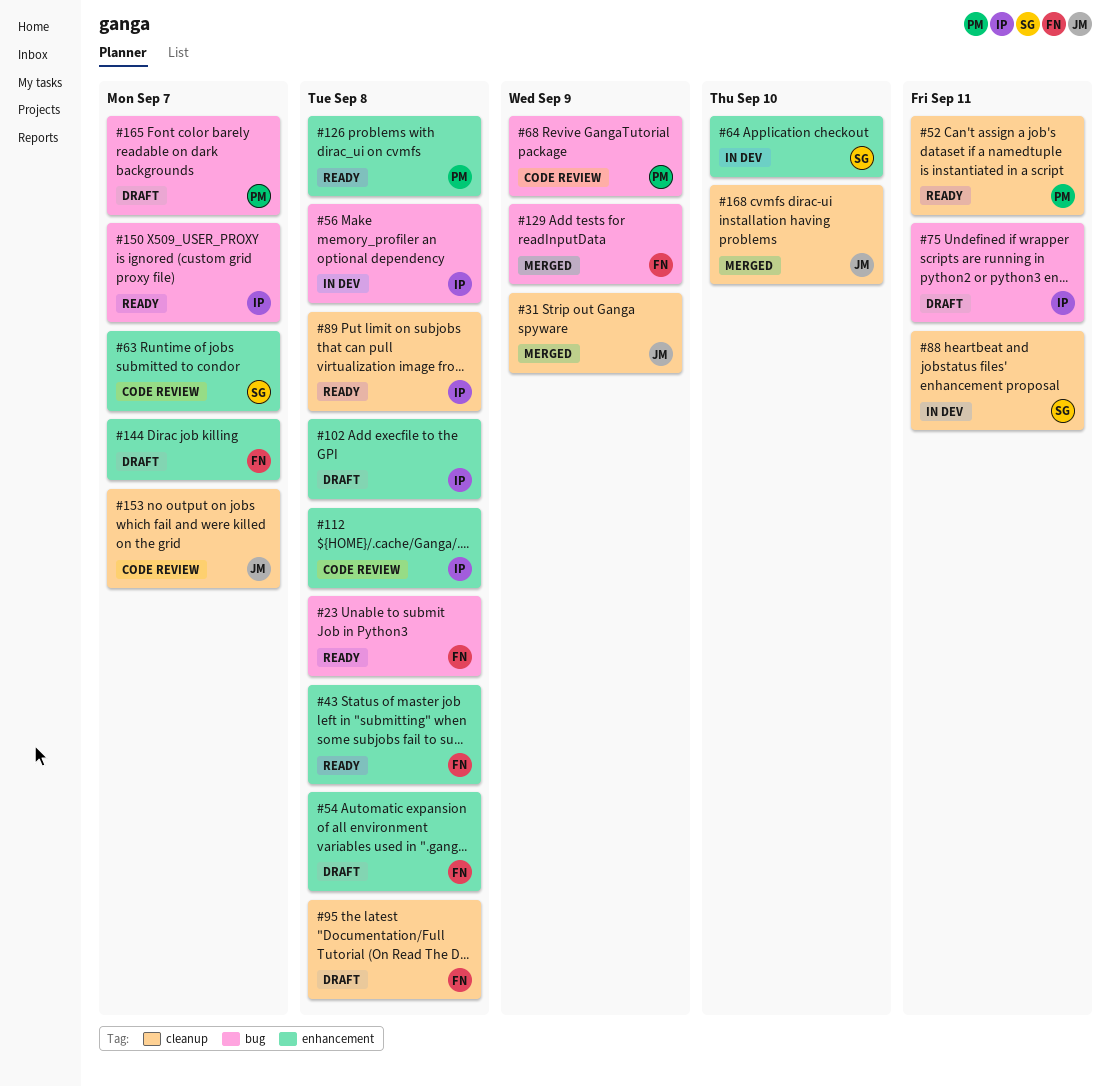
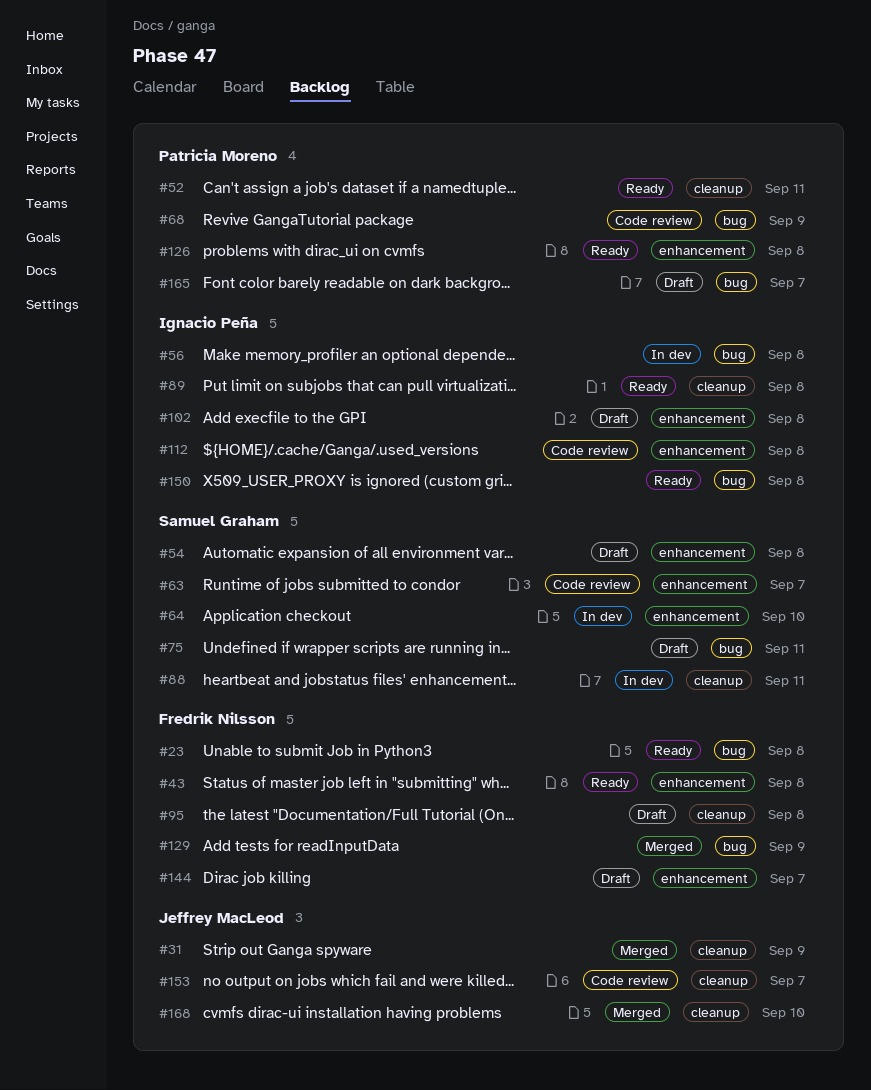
#54, owner: Fredrik Nilsson -> Samuel Graham
#75, owner: Ignacio Peña -> Samuel Graham
#150, due: Sep 7 -> Sep 8

